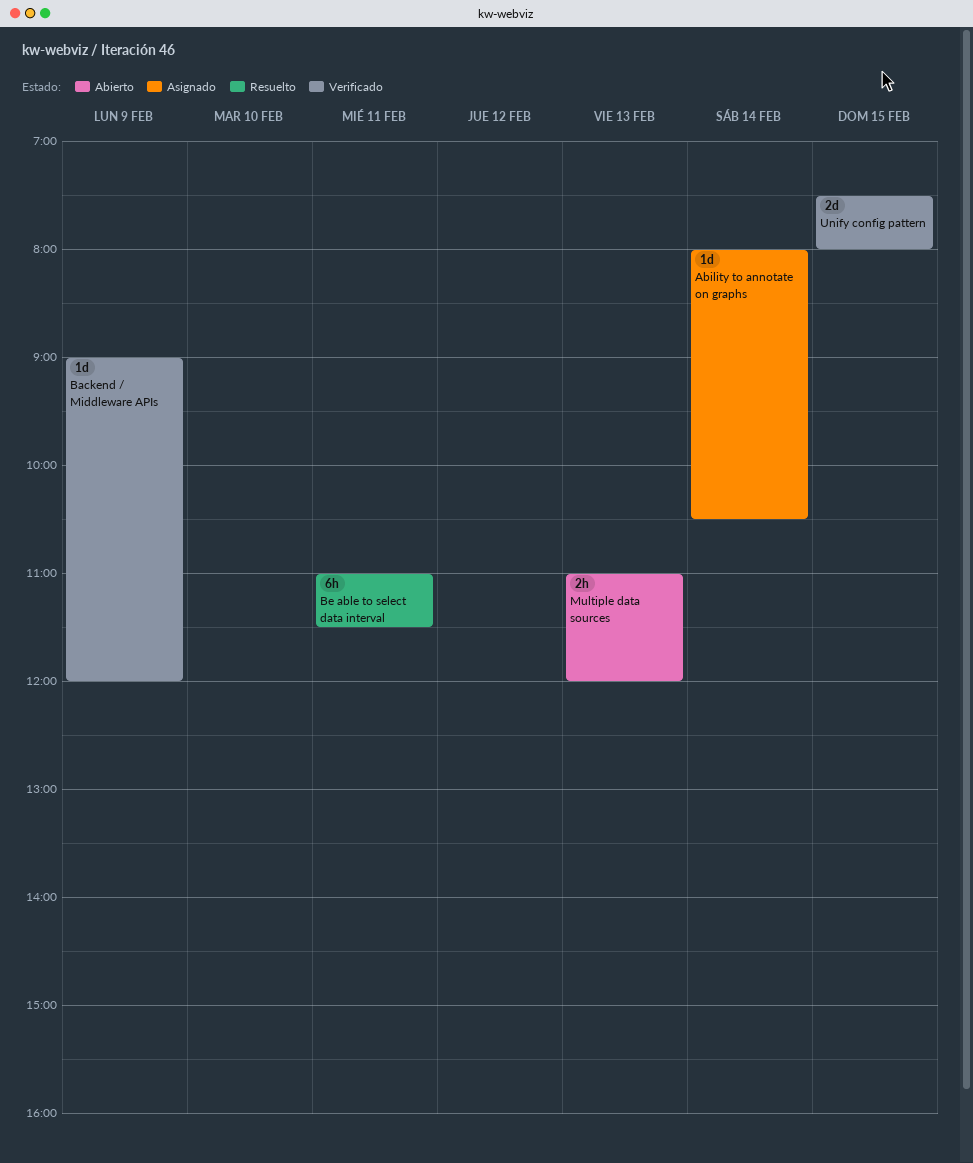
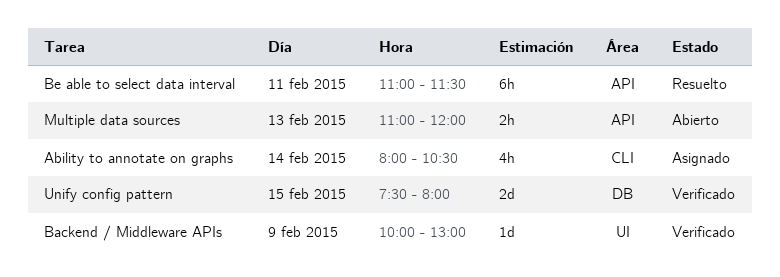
Ability to annotate on graphs, estimate: 1d -> 4h
Backend / Middleware APIs, begins: 09:00 -> 10:00
Backend / Middleware APIs, ends: 12:00 -> 13:00

